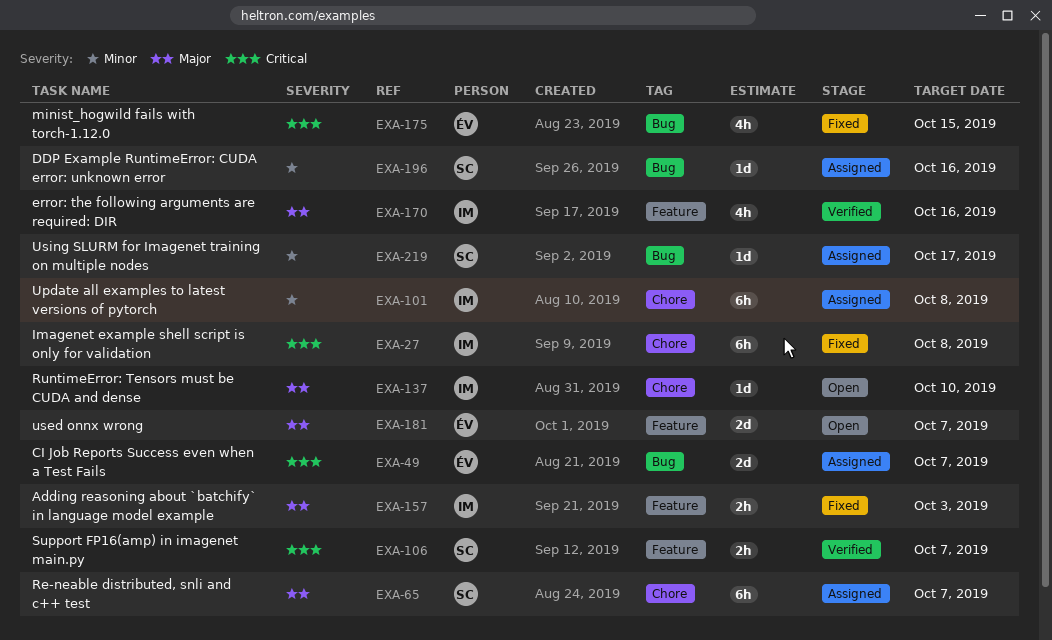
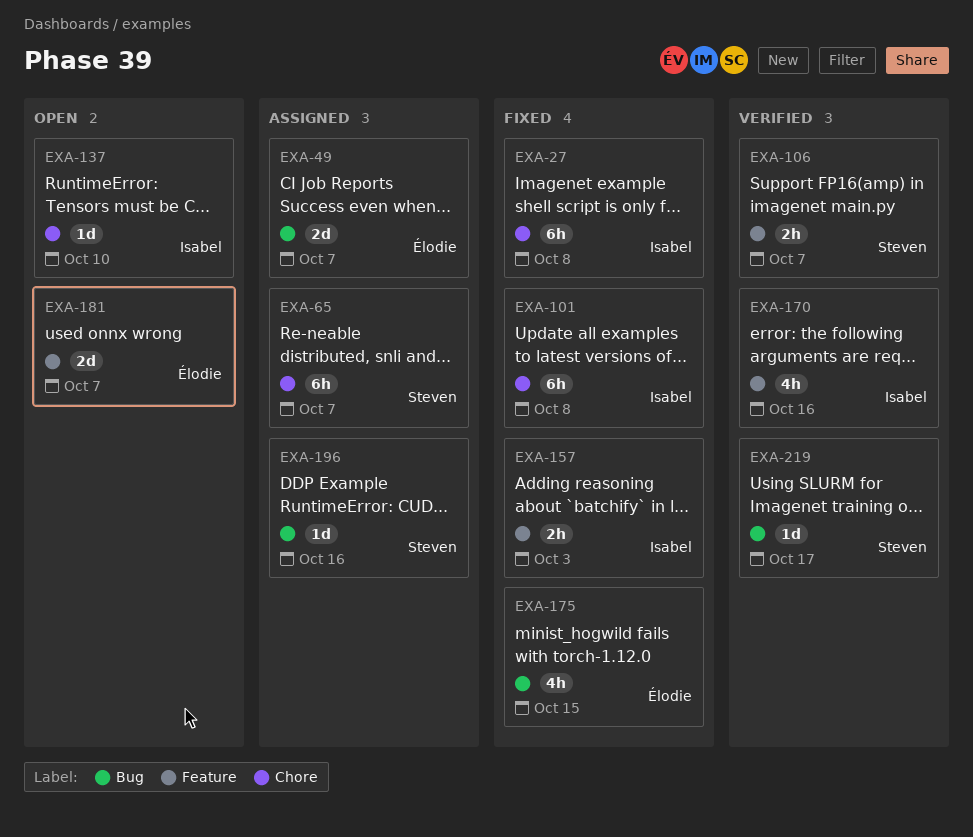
EXA-101, status: Assigned -> Fixed
EXA-219, status: Assigned -> Verified

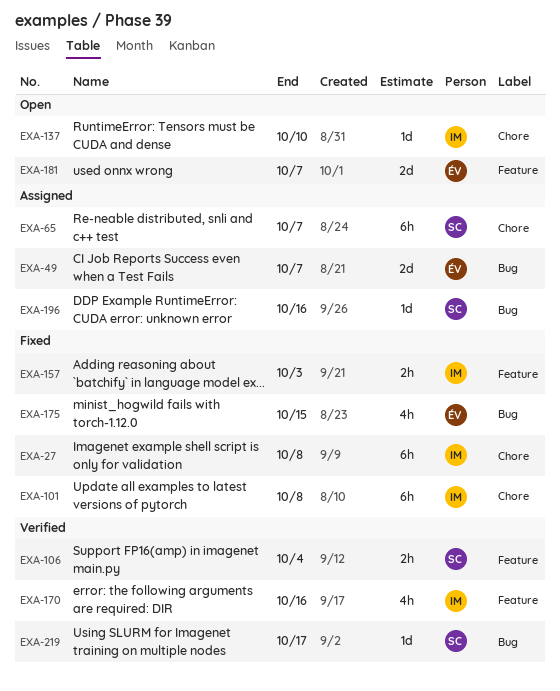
EXA-106, due: Oct 7 -> Oct 4

